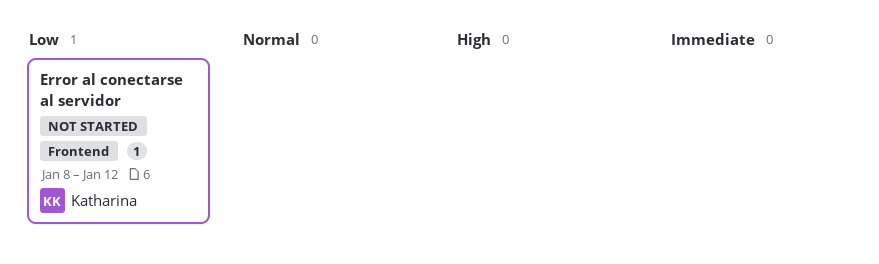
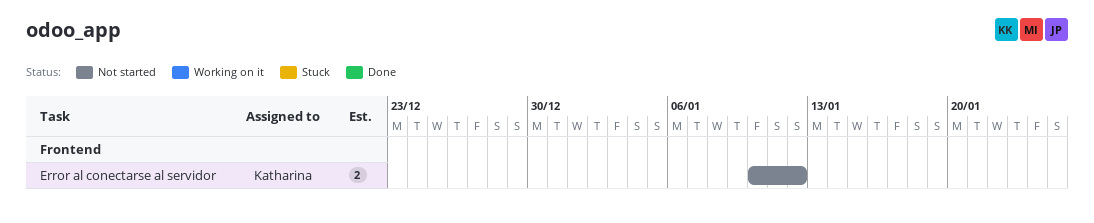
Error al conectarse al servidor, estimate: 1 -> 2
Error al conectarse al servidor, start: Jan 8 -> Jan 10

